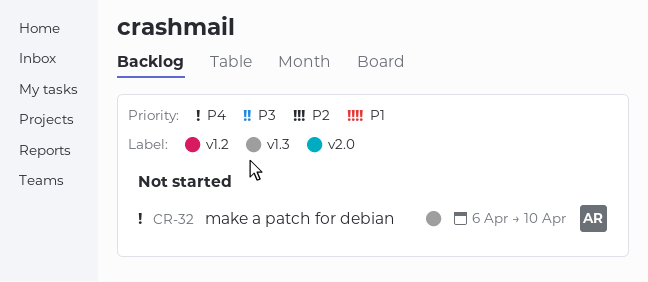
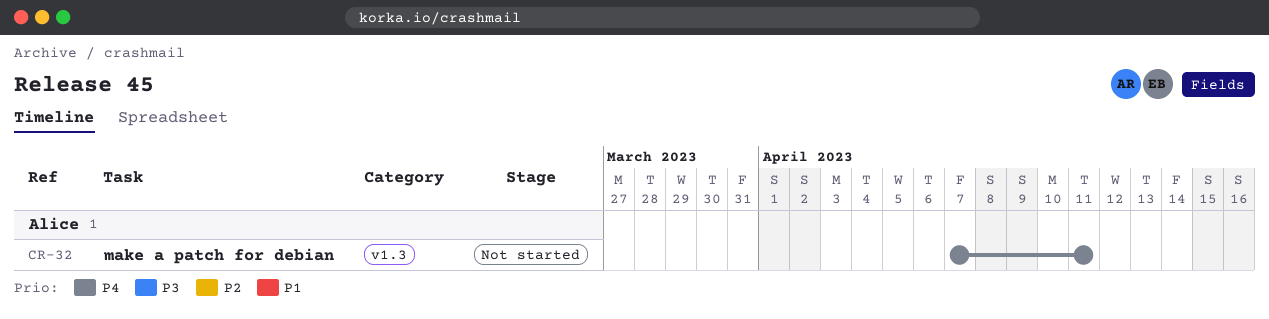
CR-32, start: Apr 6 -> Apr 7
CR-32, due: Apr 10 -> Apr 11

